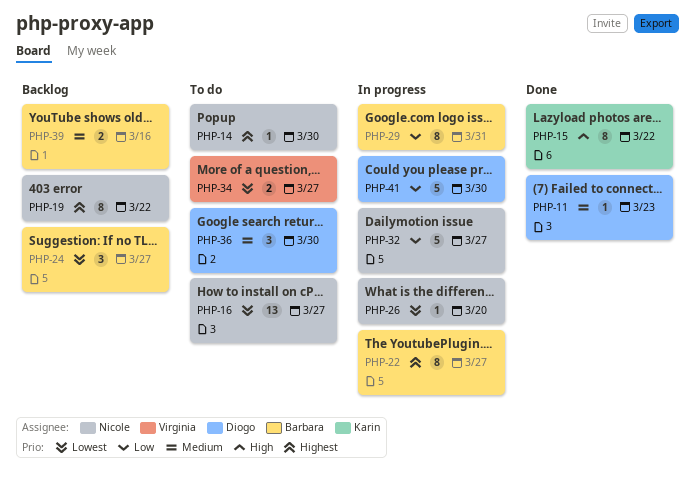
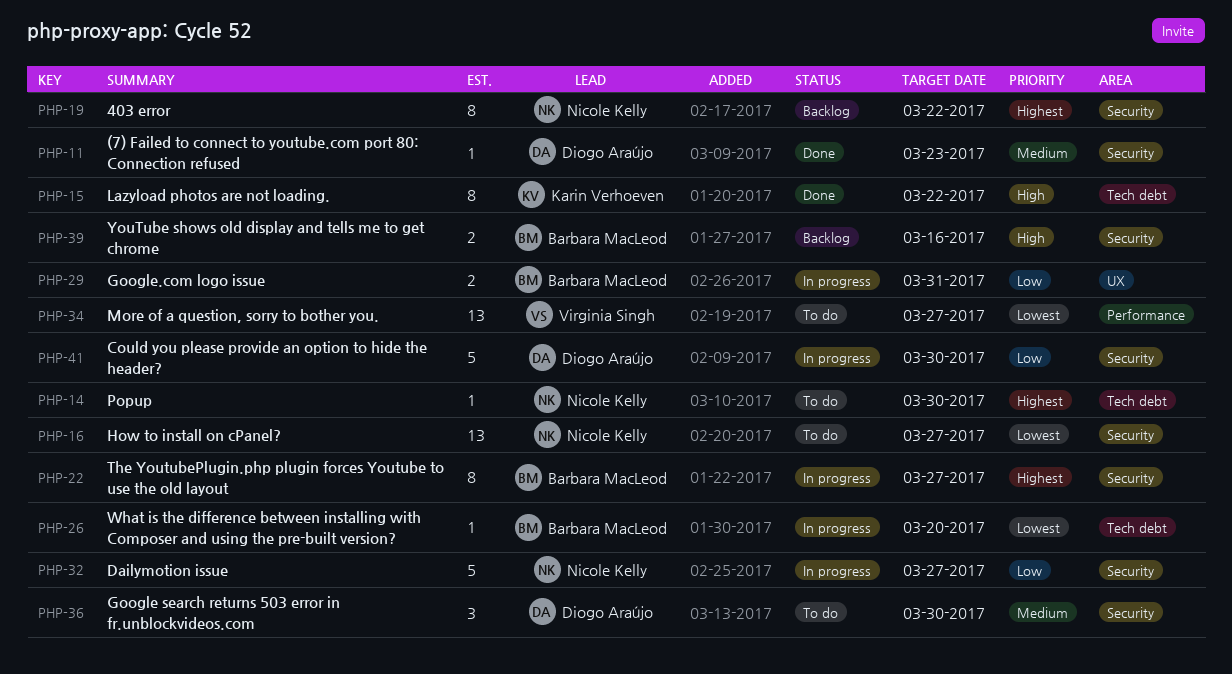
PHP-24: present -> none
PHP-26, owner: Nicole Kelly -> Barbara MacLeod
PHP-29, estimate: 8 -> 2
PHP-34, estimate: 2 -> 13
PHP-39, priority: Medium -> High

